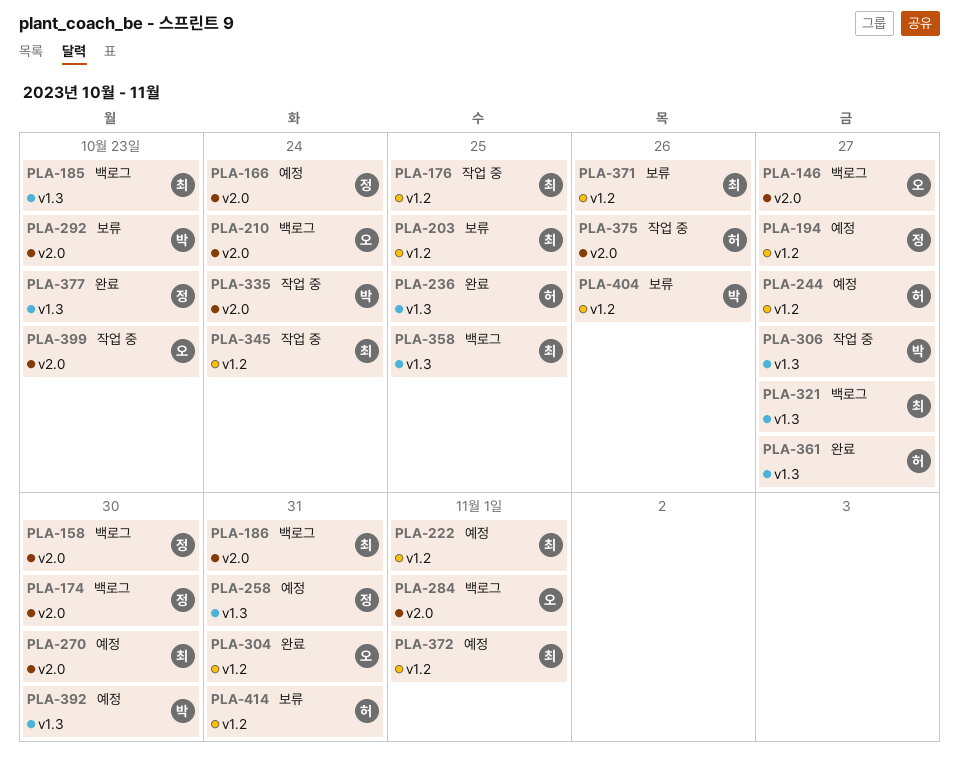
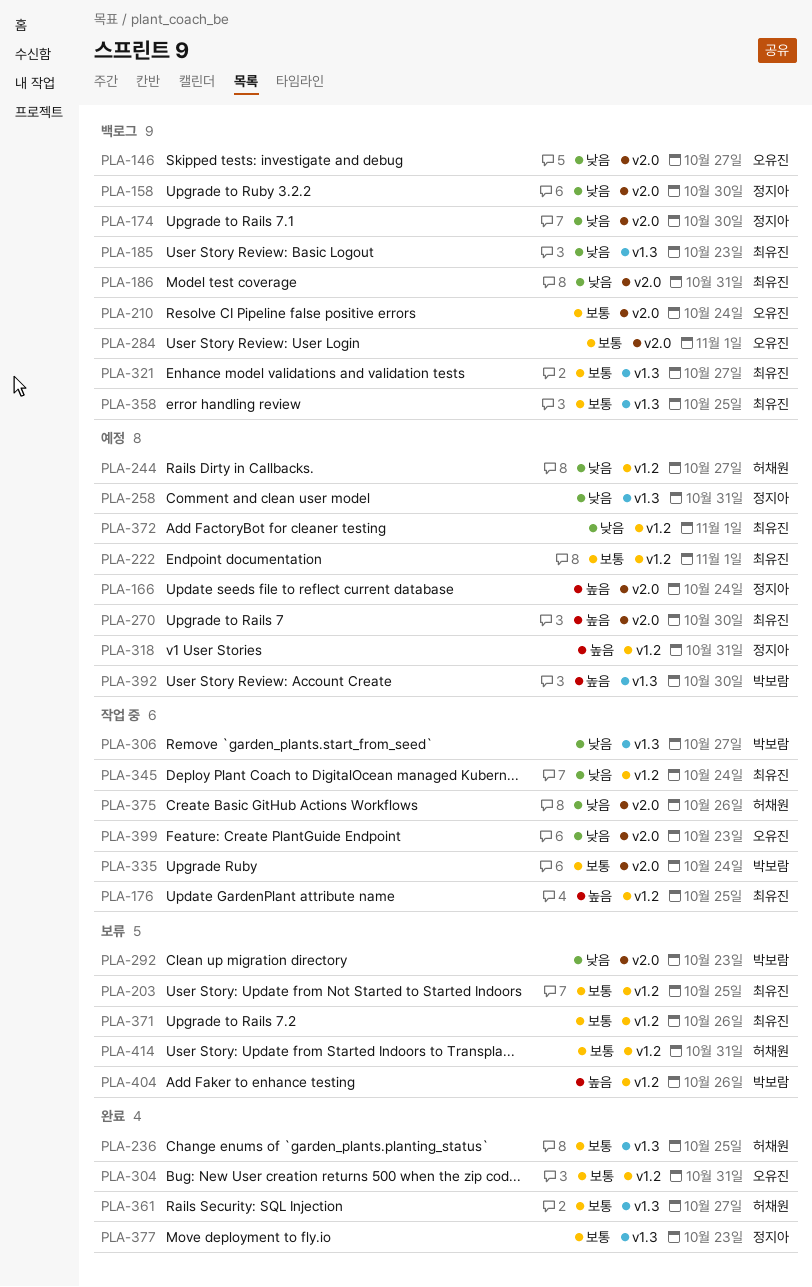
PLA-194: present -> none
PLA-318: none -> present

